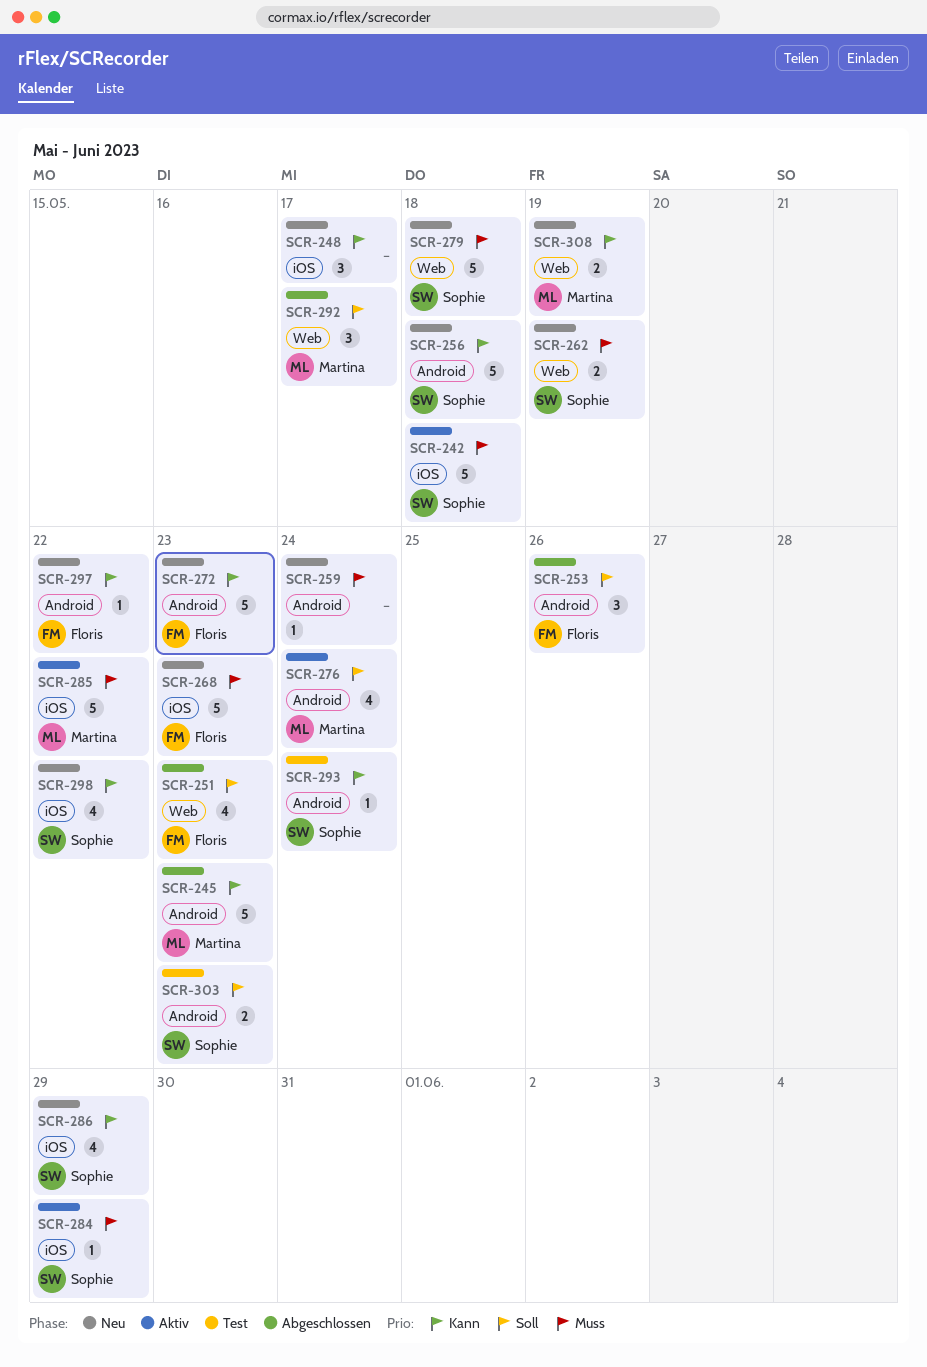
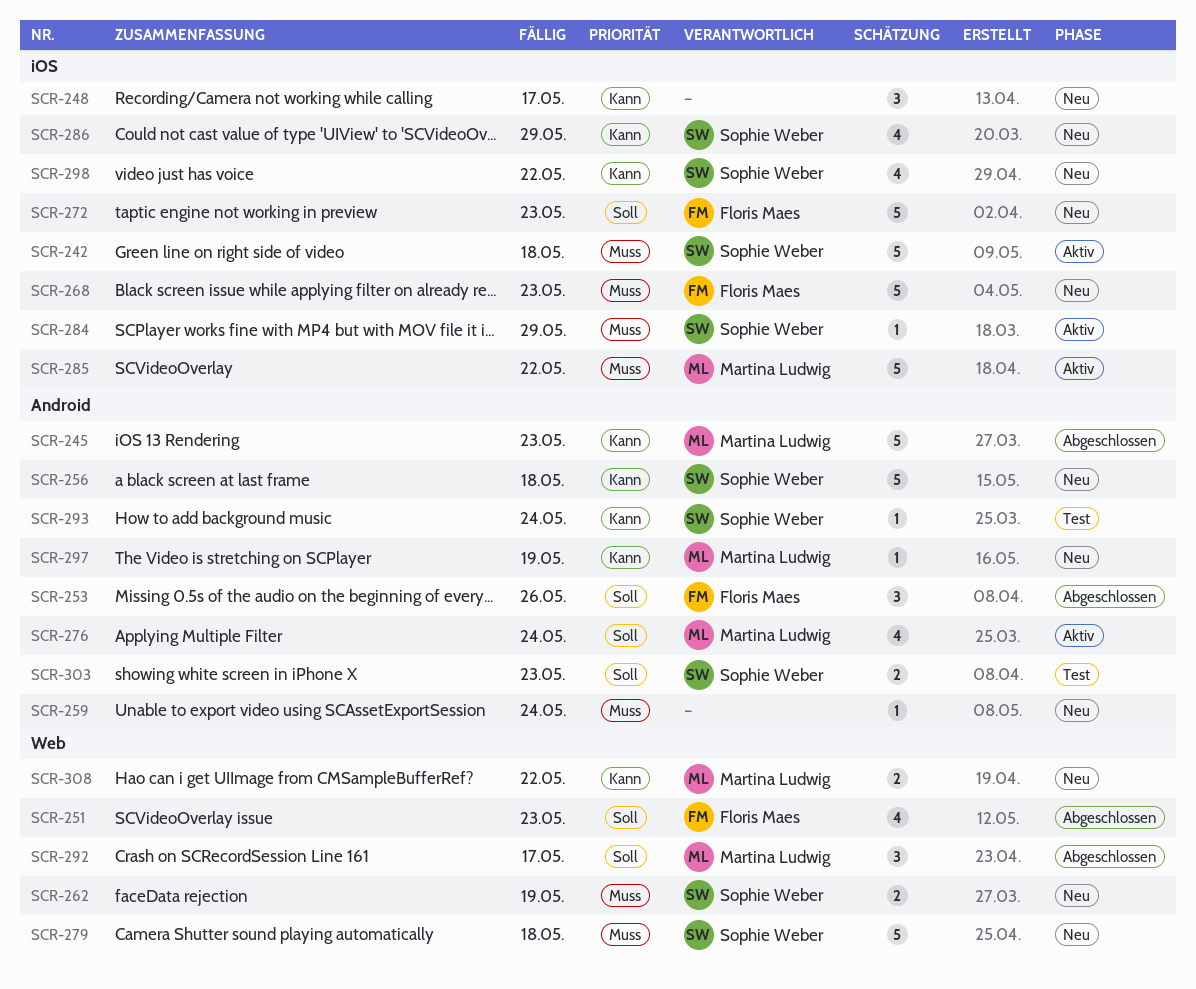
SCR-272, priority: Kann -> Soll
SCR-272, label: Android -> iOS
SCR-297, owner: Floris Maes -> Martina Ludwig
SCR-297, due: May 22 -> May 19
SCR-308, due: May 19 -> May 22

